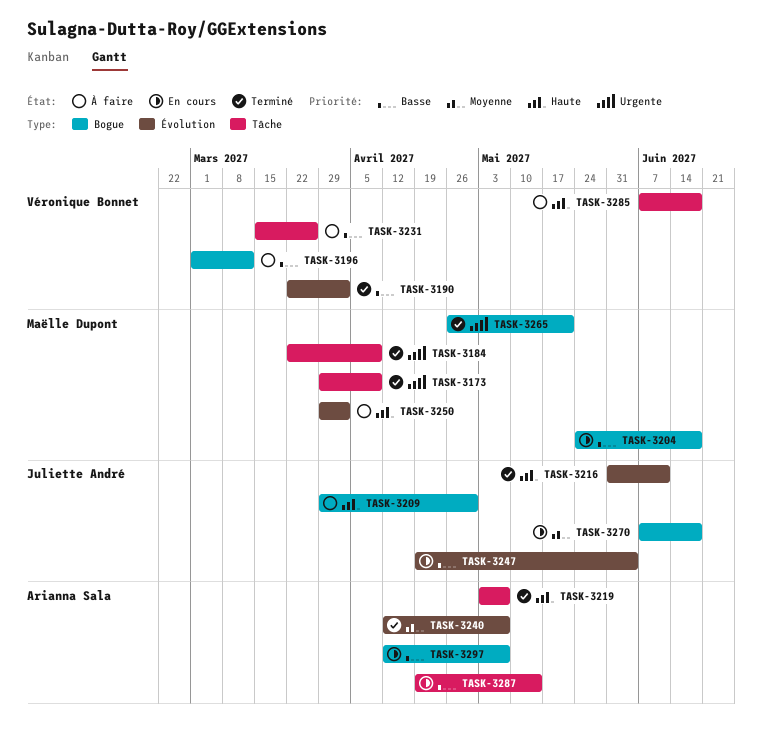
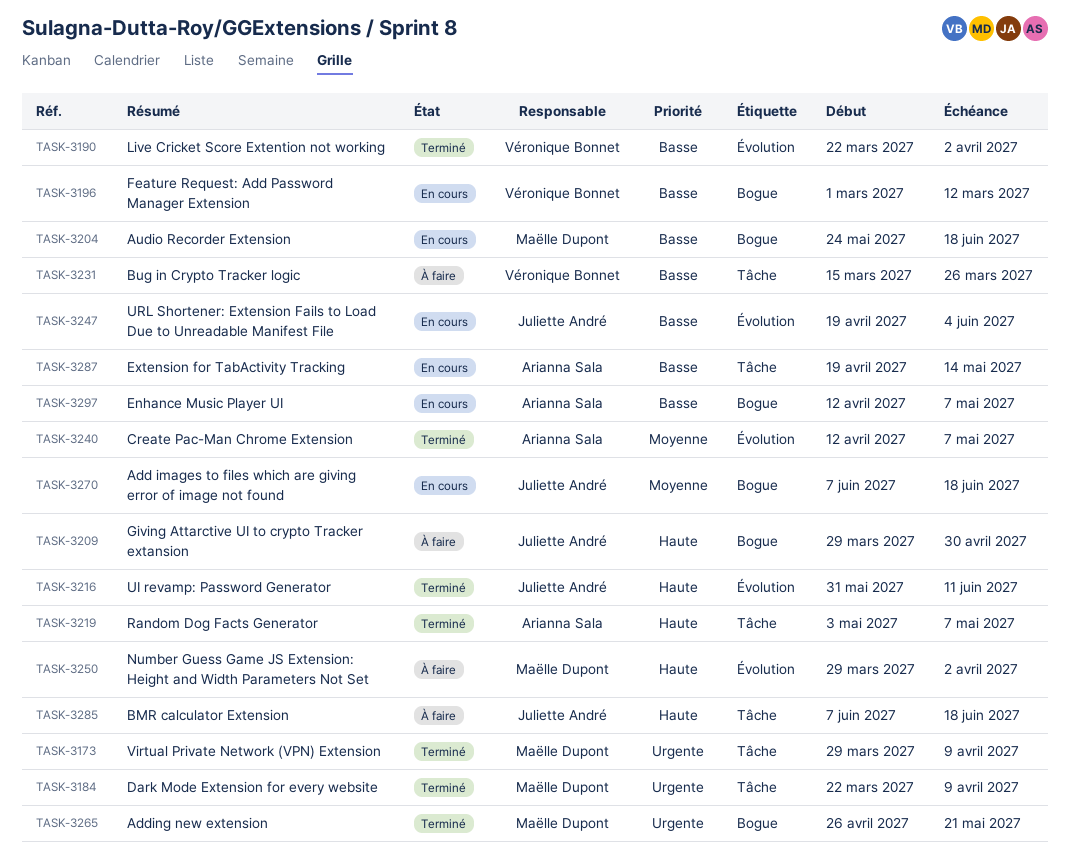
TASK-3196, status: À faire -> En cours
TASK-3285, owner: Véronique Bonnet -> Juliette André

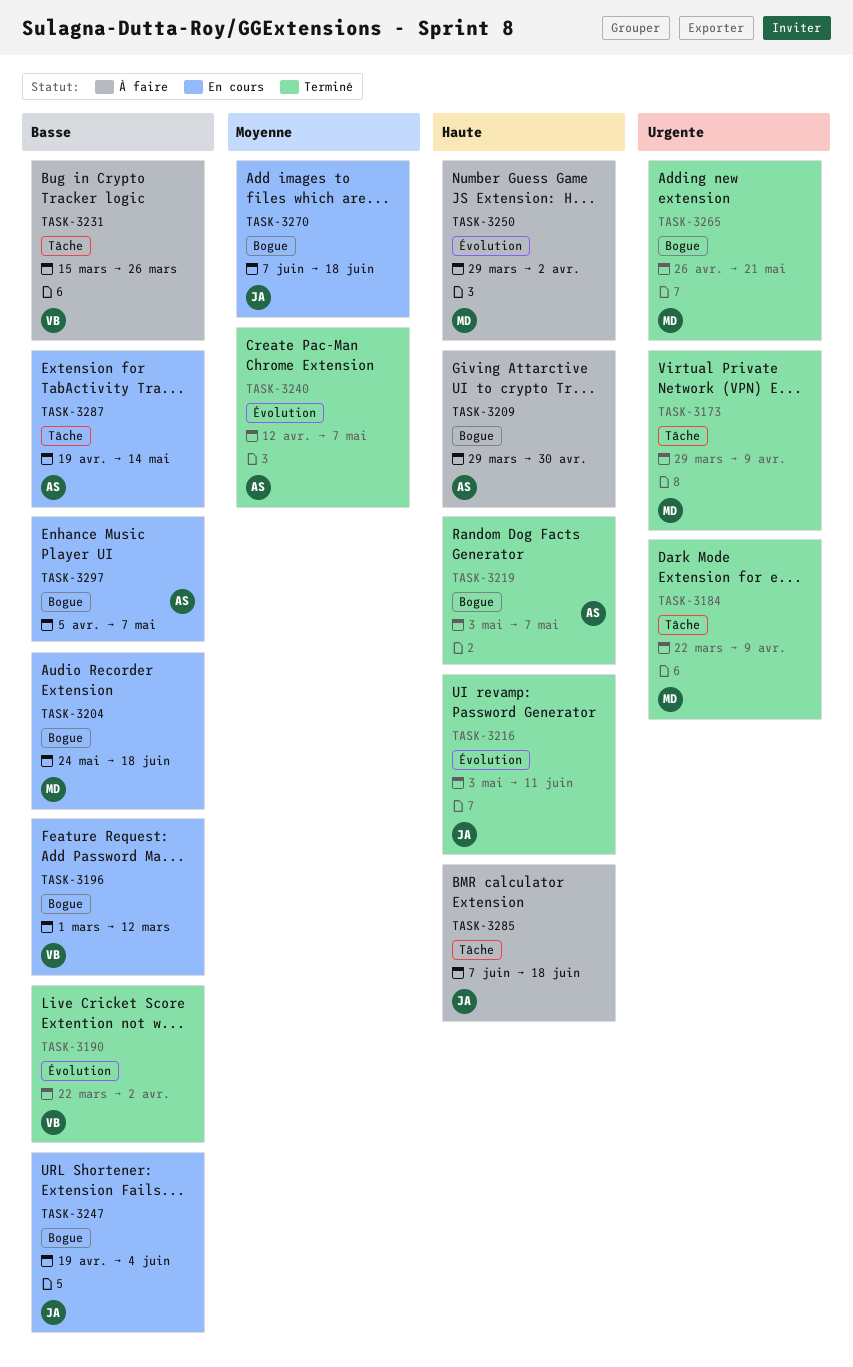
TASK-3209, owner: Juliette André -> Arianna Sala
TASK-3216, start: May 31 -> May 3
TASK-3219, label: Tâche -> Bogue
TASK-3247, label: Évolution -> Bogue
TASK-3297, start: Apr 12 -> Apr 5

